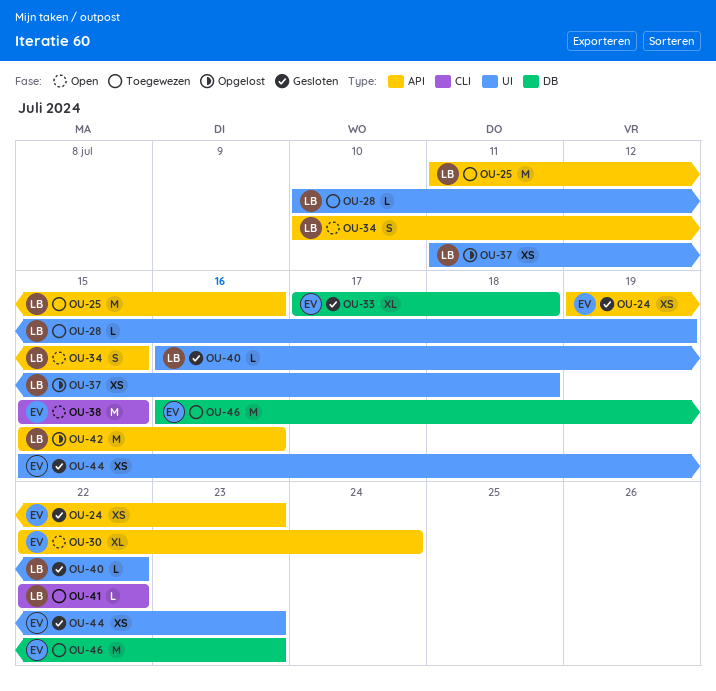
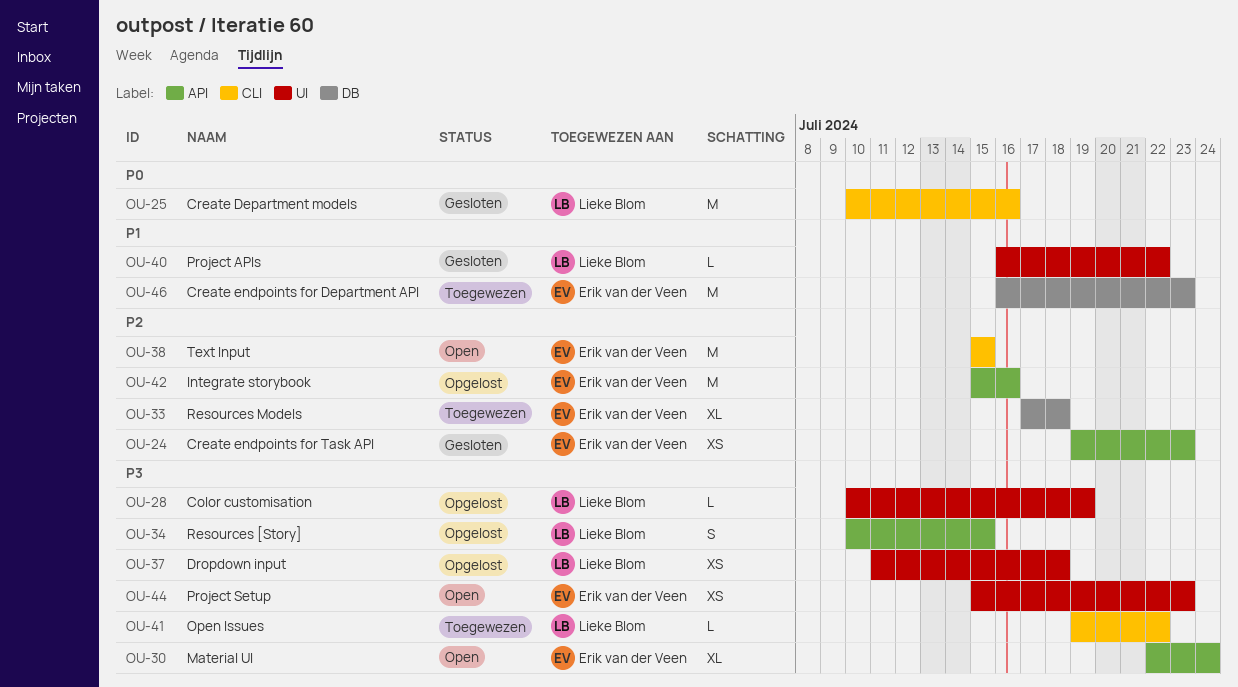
OU-25, status: Toegewezen -> Gesloten
OU-25, label: API -> CLI
OU-25, start: Jul 11 -> Jul 10
OU-28, status: Toegewezen -> Opgelost
OU-33, status: Gesloten -> Toegewezen
OU-34, status: Open -> Opgelost
OU-41, start: Jul 22 -> Jul 19
OU-42, owner: Lieke Blom -> Erik van der Veen
OU-44, status: Gesloten -> Open

